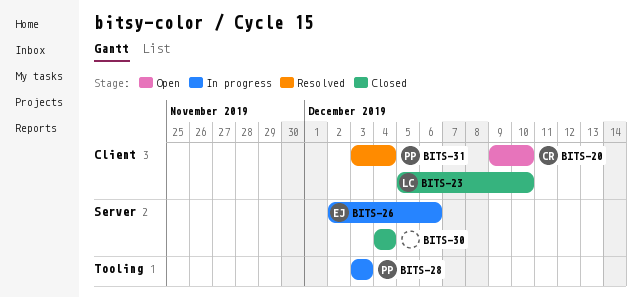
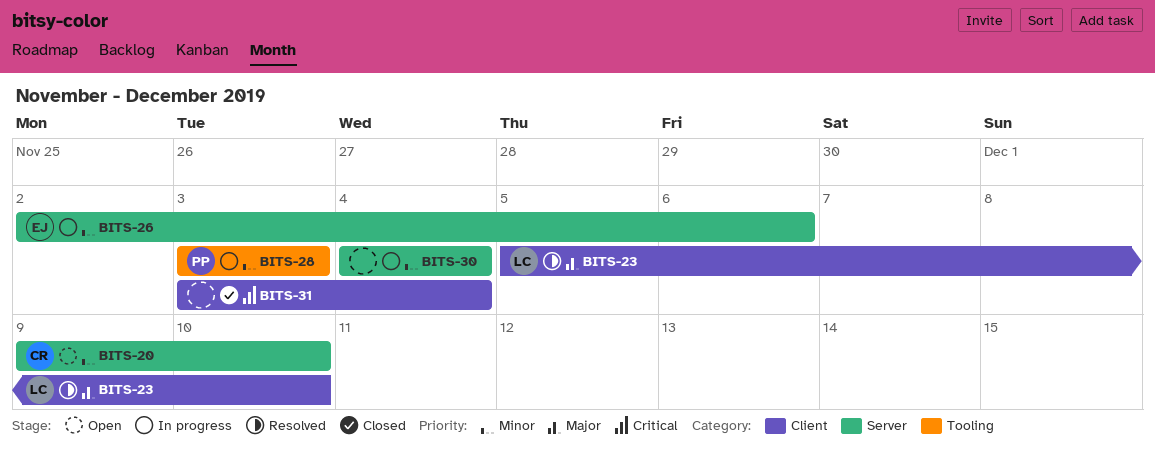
BITS-20, label: Client -> Server
BITS-23, status: Closed -> Resolved
BITS-30, status: Closed -> In progress
BITS-31, status: Resolved -> Closed
BITS-31, owner: PP -> none

